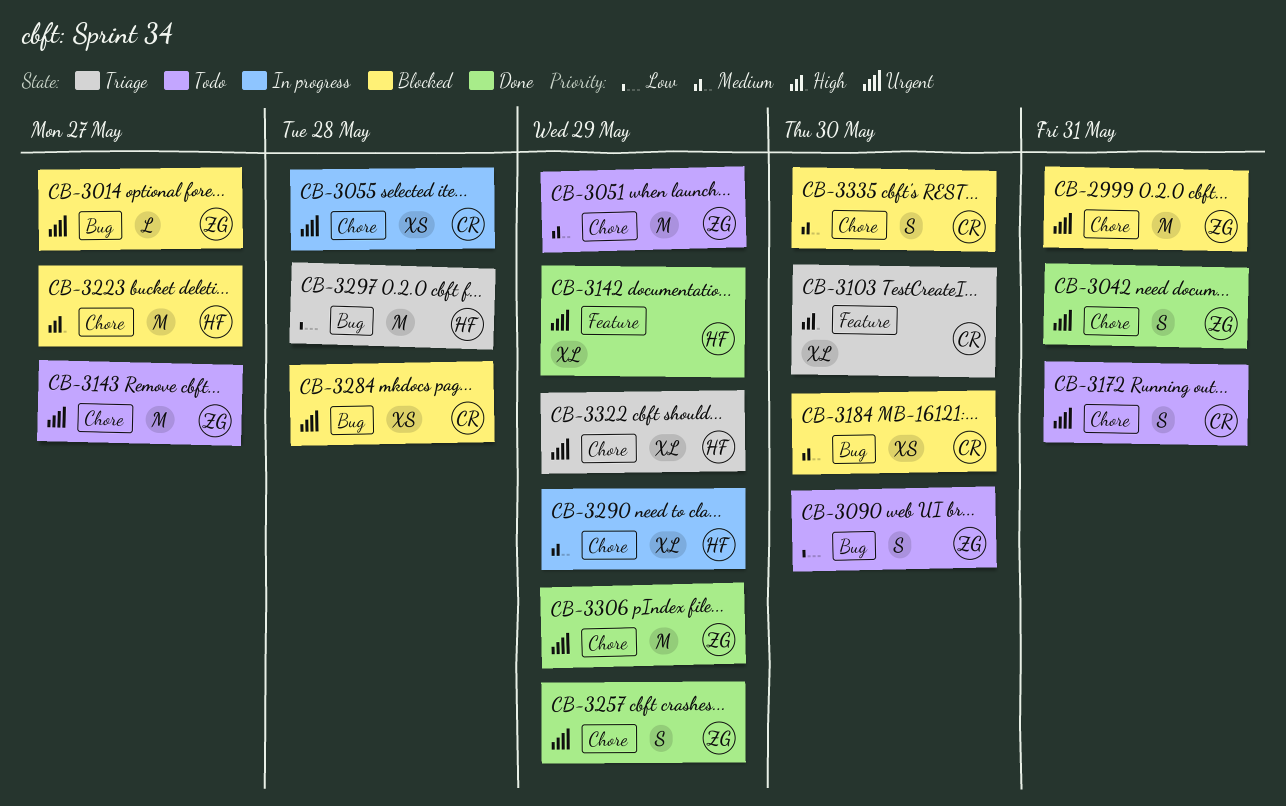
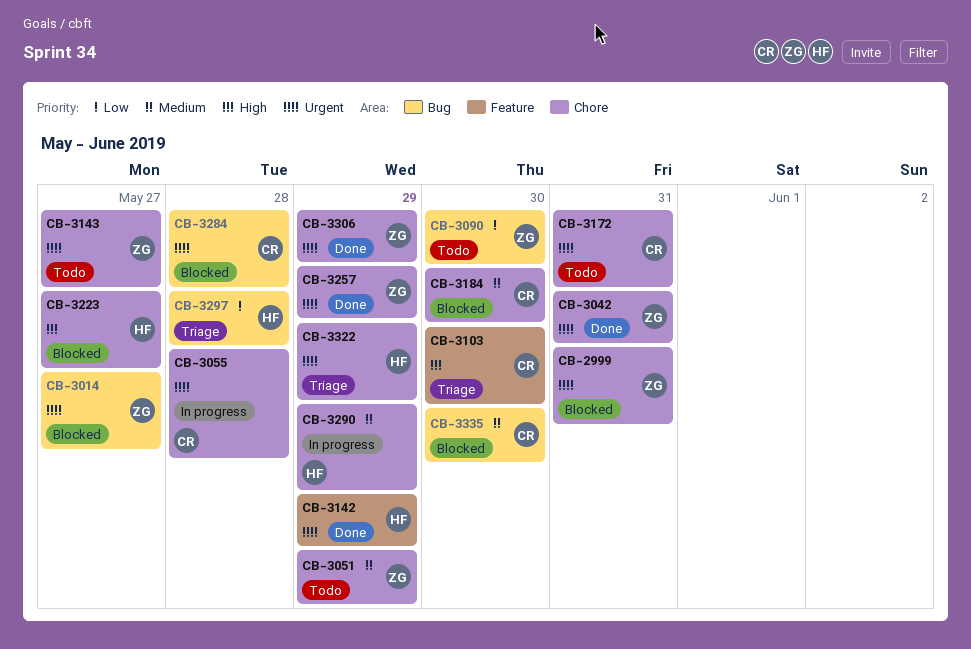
CB-3184, label: Bug -> Chore
CB-3335, label: Chore -> Bug

